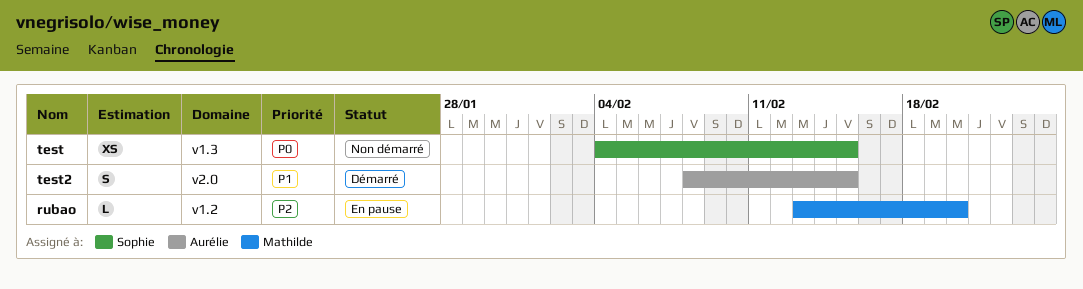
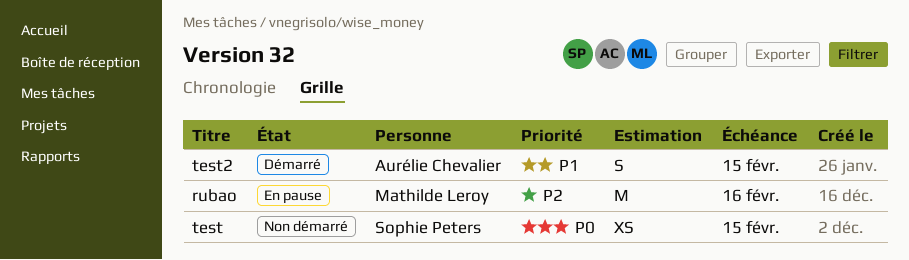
rubao, estimate: L -> M
rubao, due: Feb 20 -> Feb 16

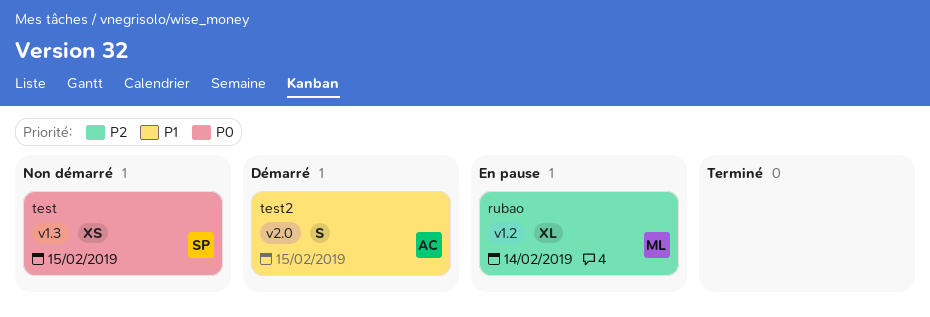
rubao, estimate: M -> XL
rubao, due: Feb 16 -> Feb 14

